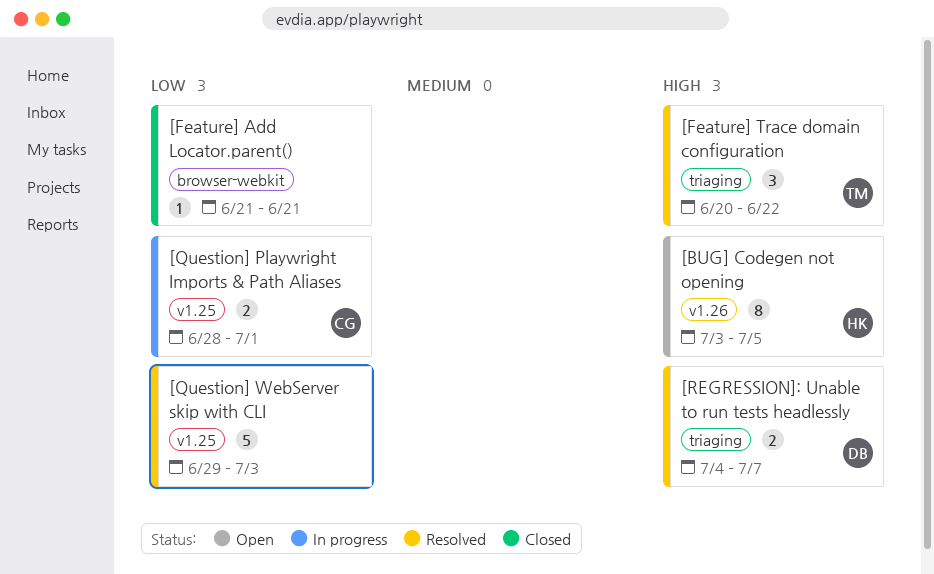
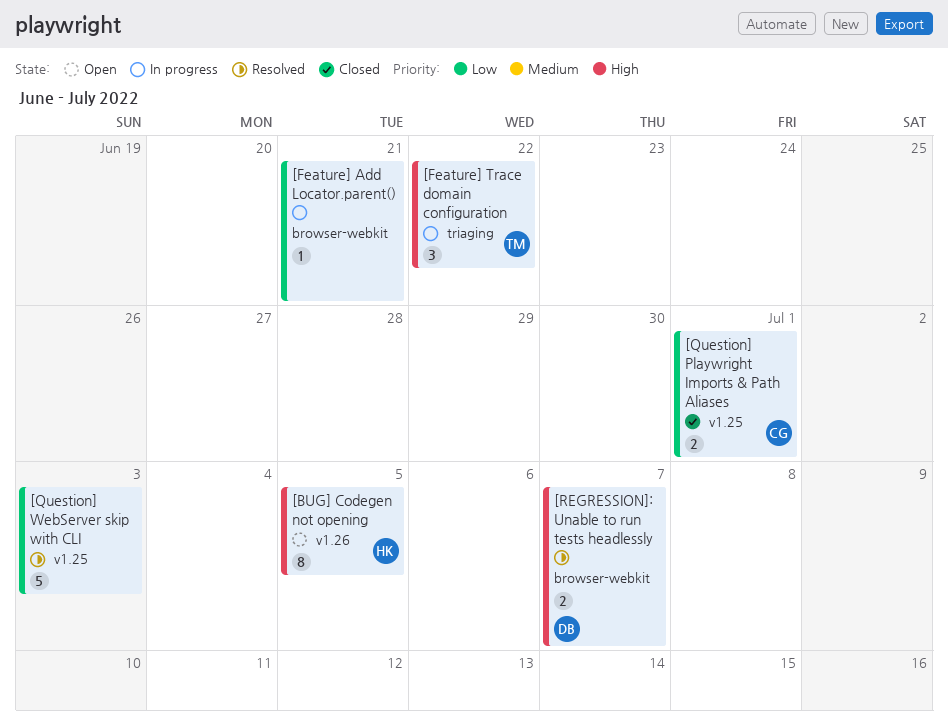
[Feature] Add Locator.parent(), status: Closed -> In progress
[Feature] Trace domain configuration, status: Resolved -> In progress
[Question] Playwright Imports & Path Aliases, status: In progress -> Closed
[REGRESSION]: Unable to run tests headlessly, label: triaging -> browser-webkit

